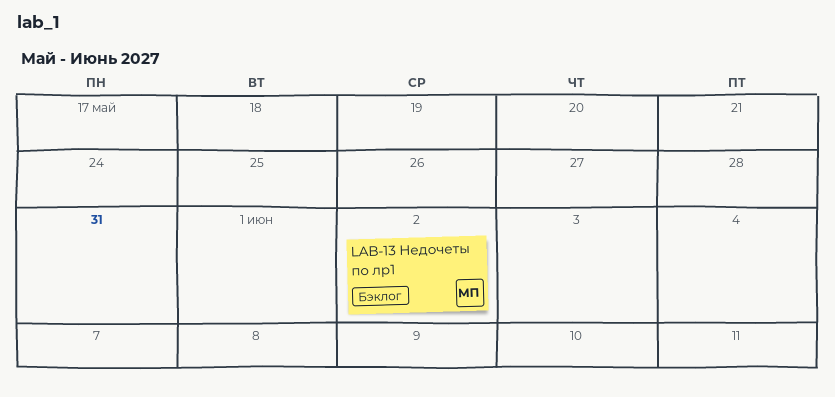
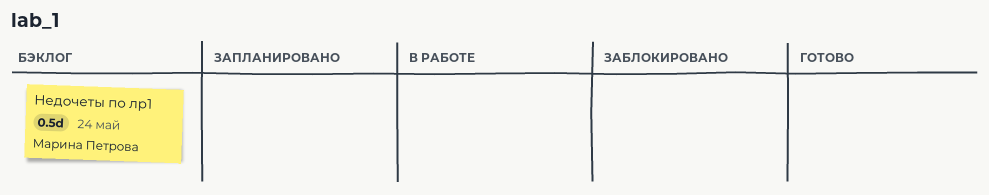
Недочеты по лр1, due: Jun 2 -> May 24

